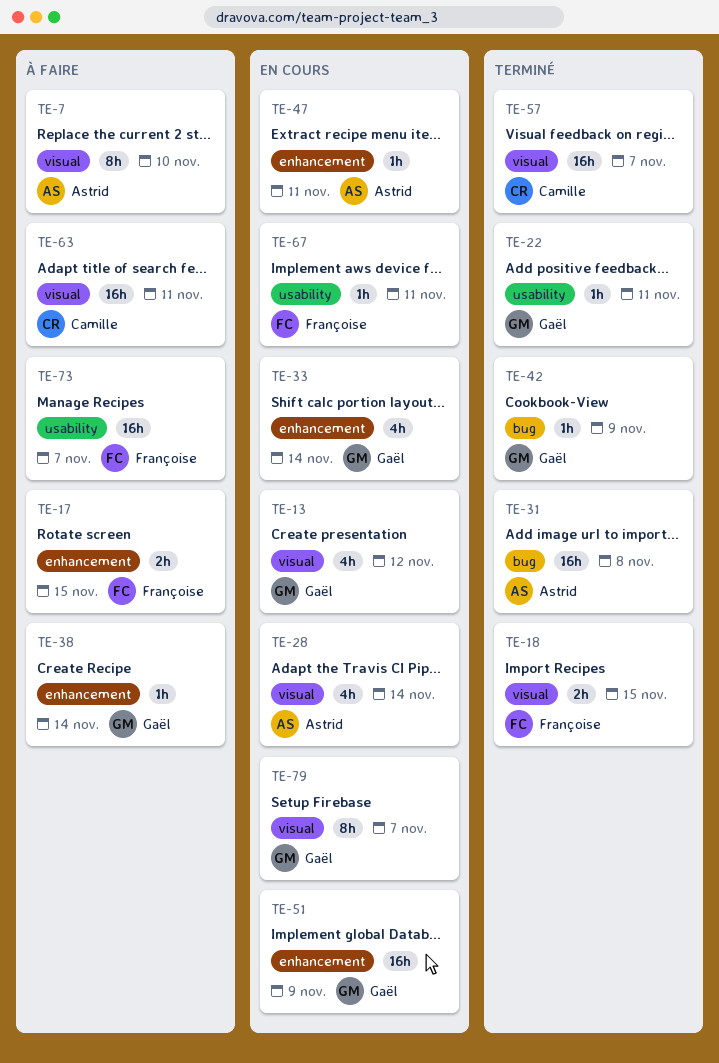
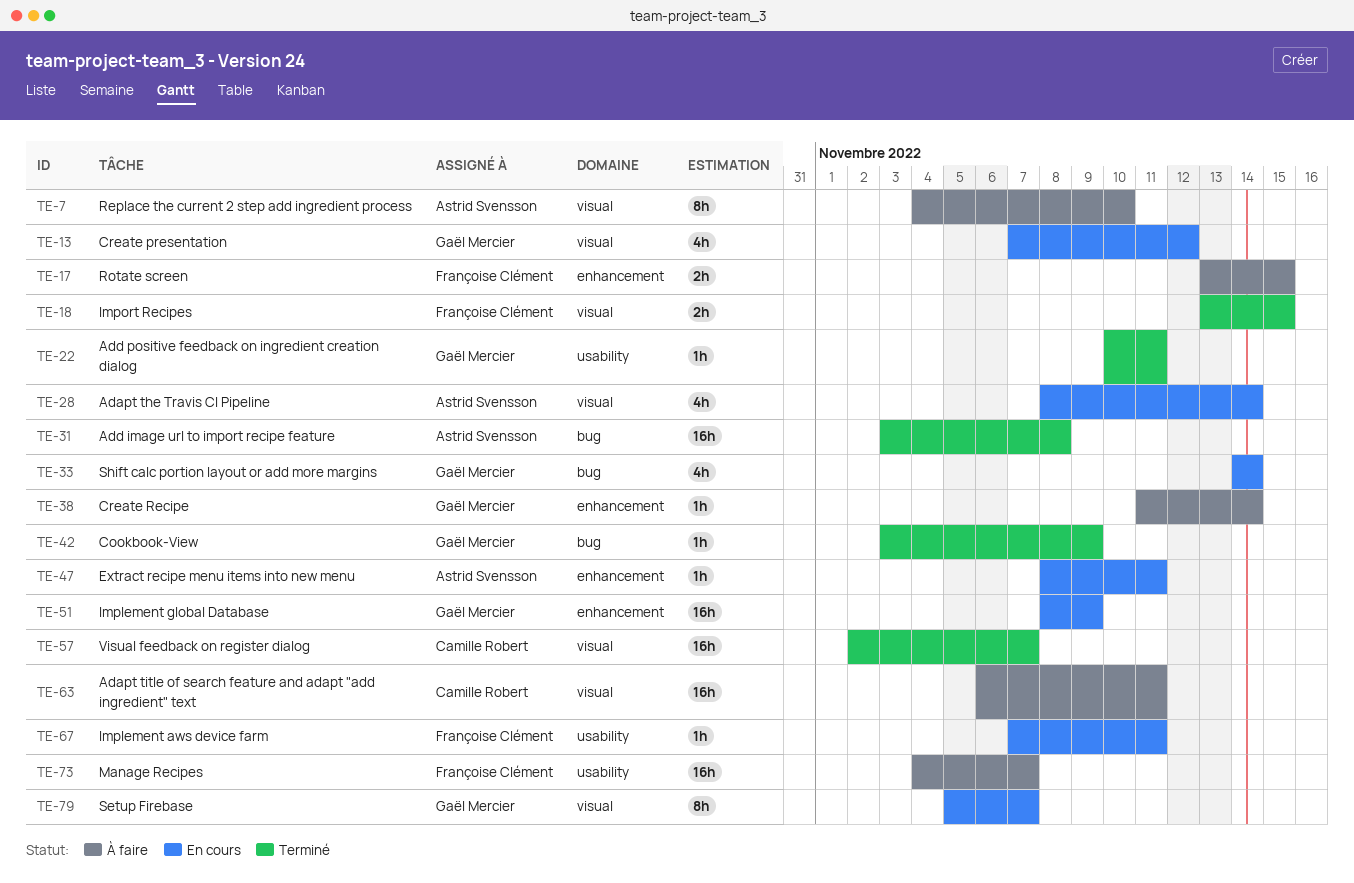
TE-33, label: enhancement -> bug

